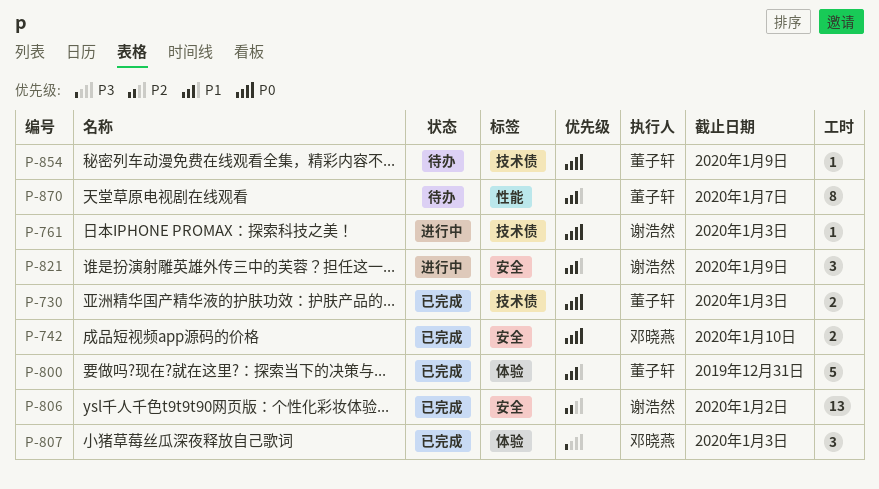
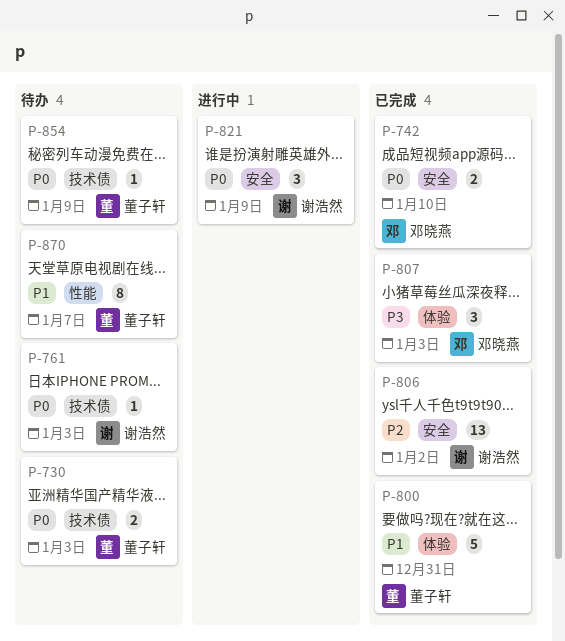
P-730, status: 已完成 -> 待办
P-761, status: 进行中 -> 待办
P-821, priority: P1 -> P0

